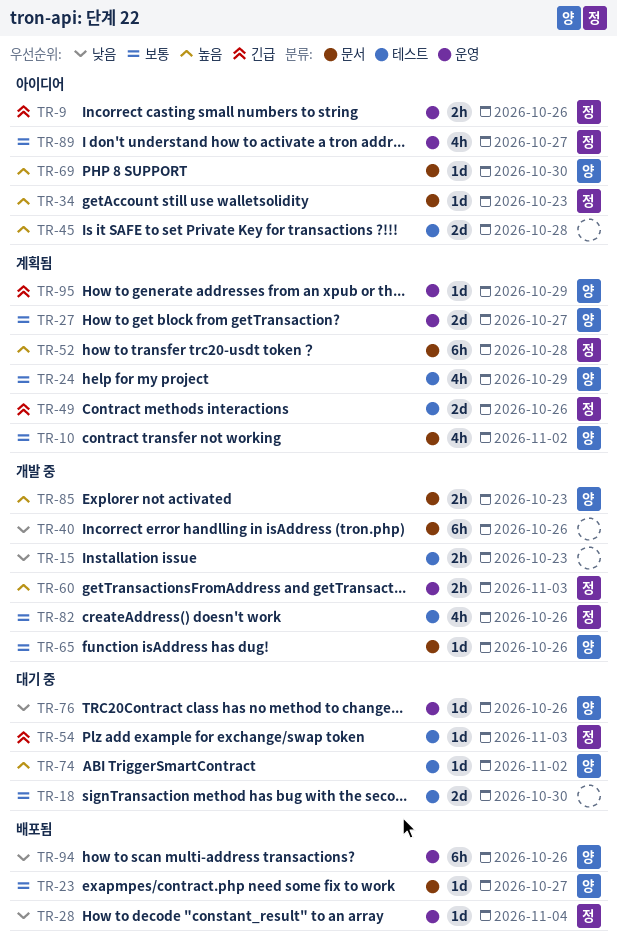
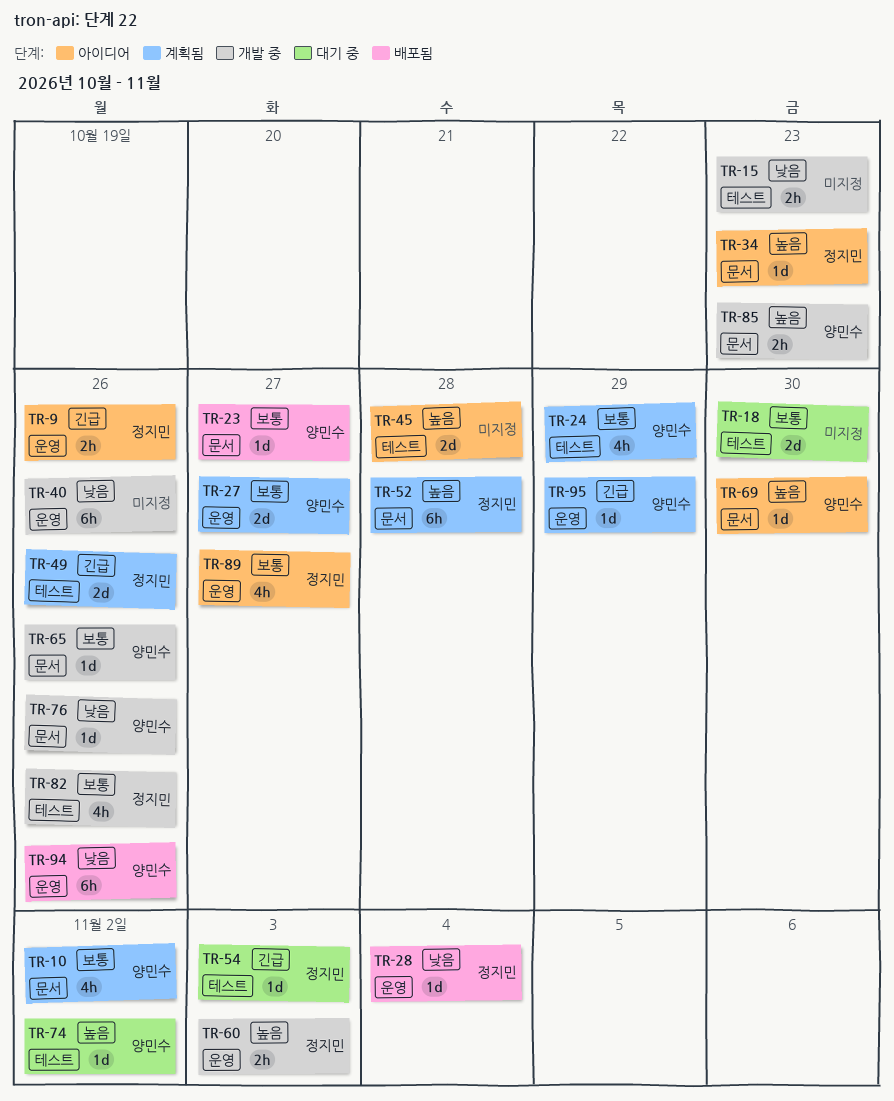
TR-40, label: 문서 -> 운영
TR-76, status: 대기 중 -> 개발 중
TR-76, label: 운영 -> 문서

